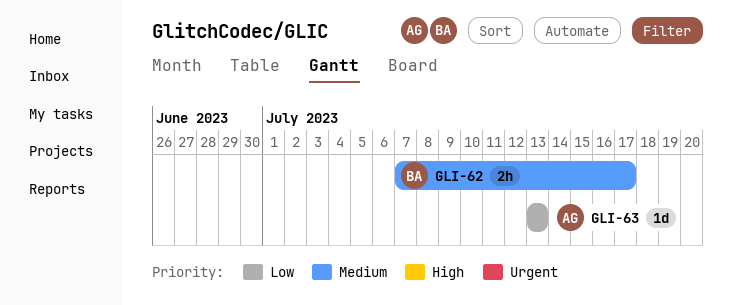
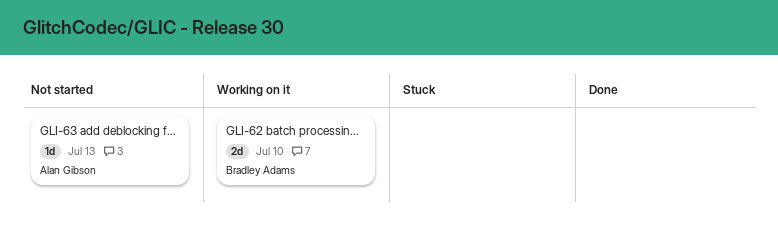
GLI-62, estimate: 2h -> 2d
GLI-62, due: Jul 17 -> Jul 10

